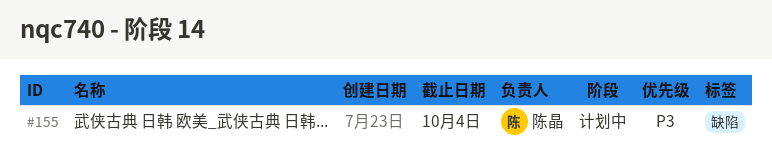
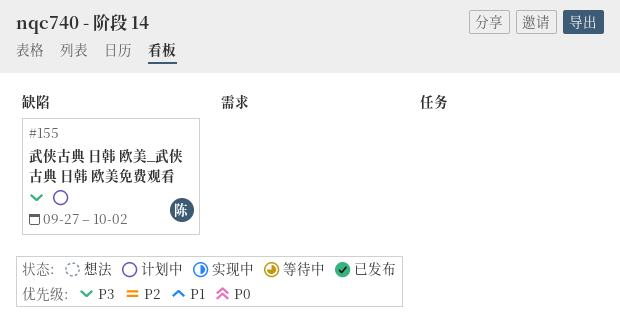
#155, due: Oct 4 -> Oct 2

